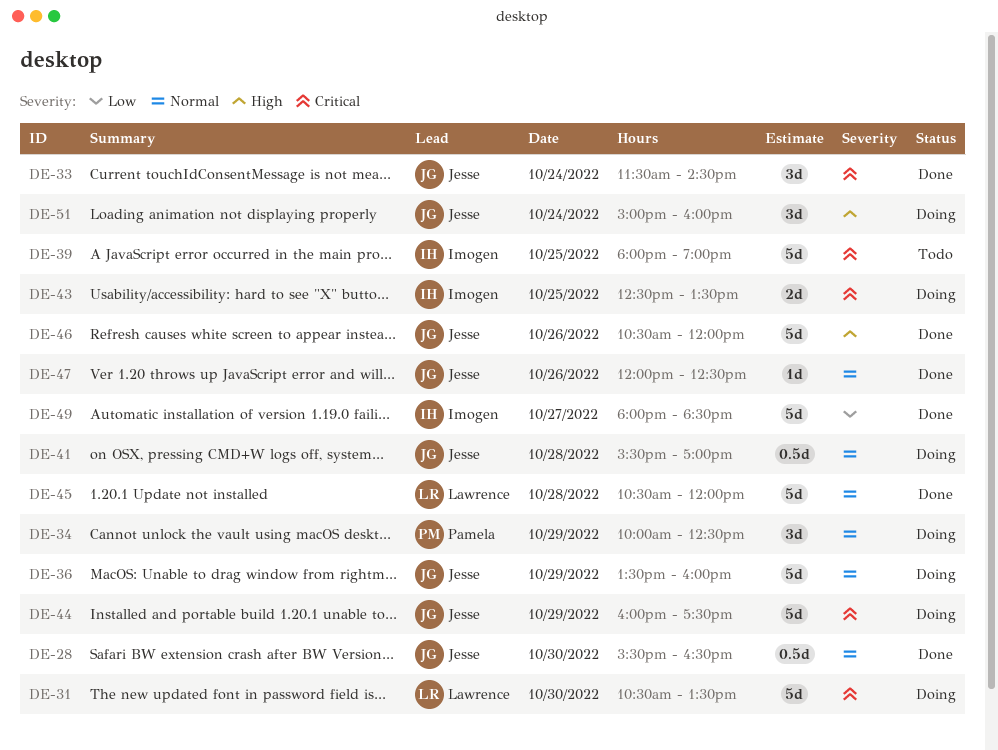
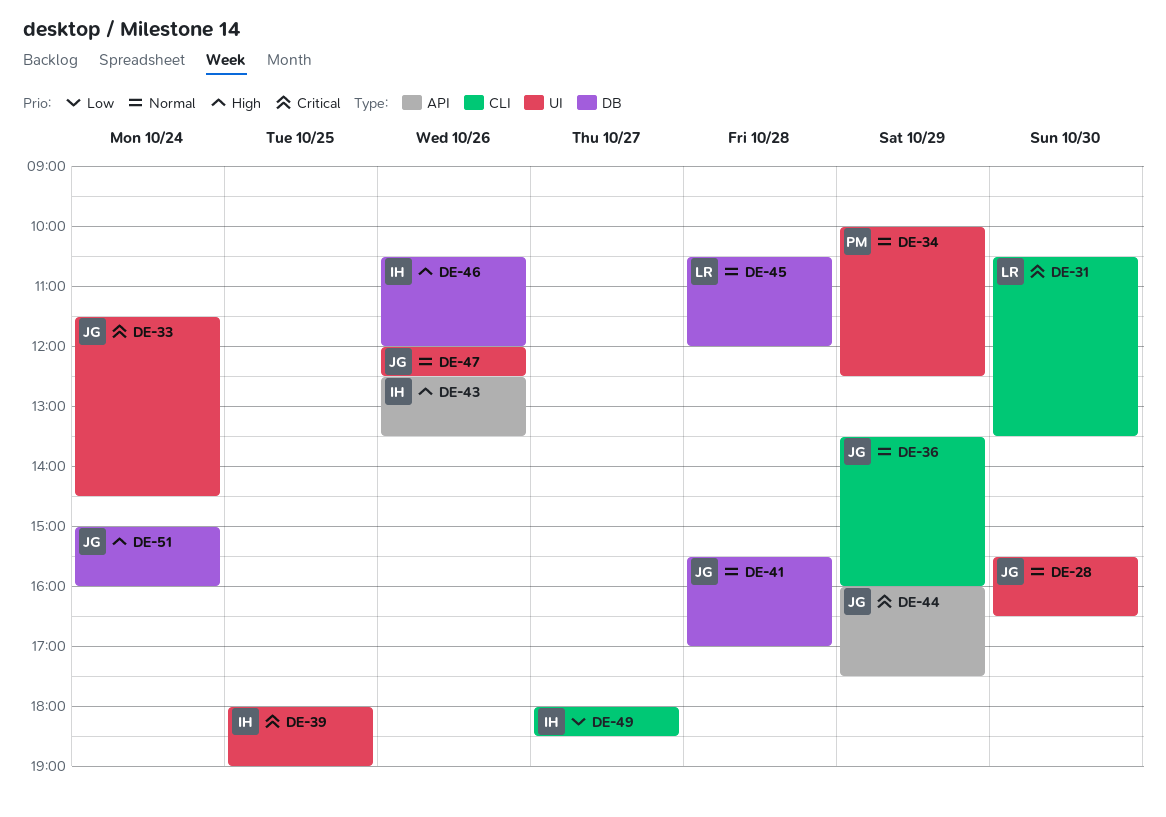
DE-43, priority: Critical -> High
DE-43, day: Oct 25 -> Oct 26
DE-46, owner: Jesse -> Imogen

